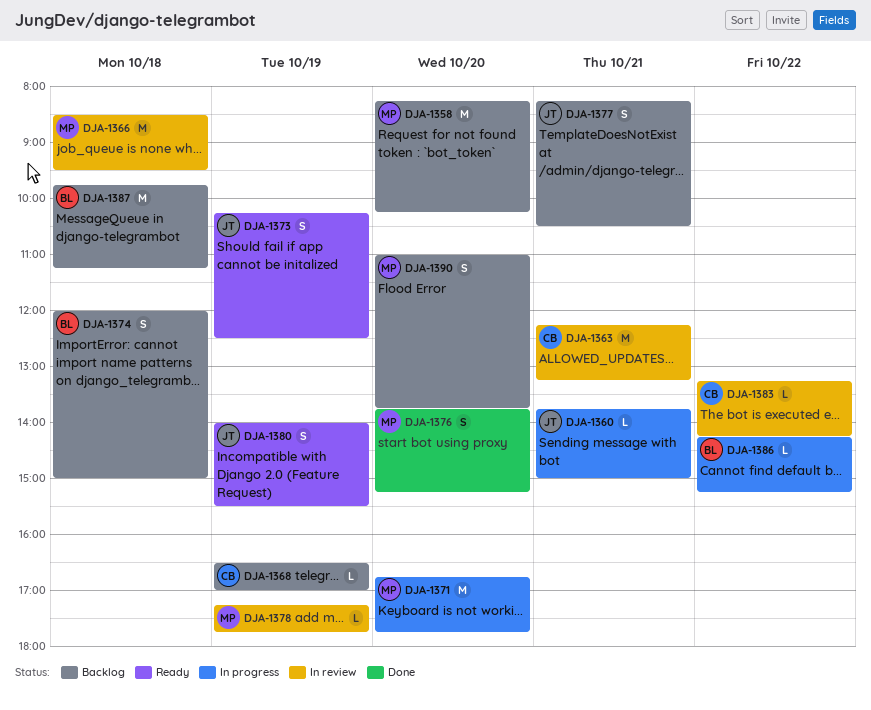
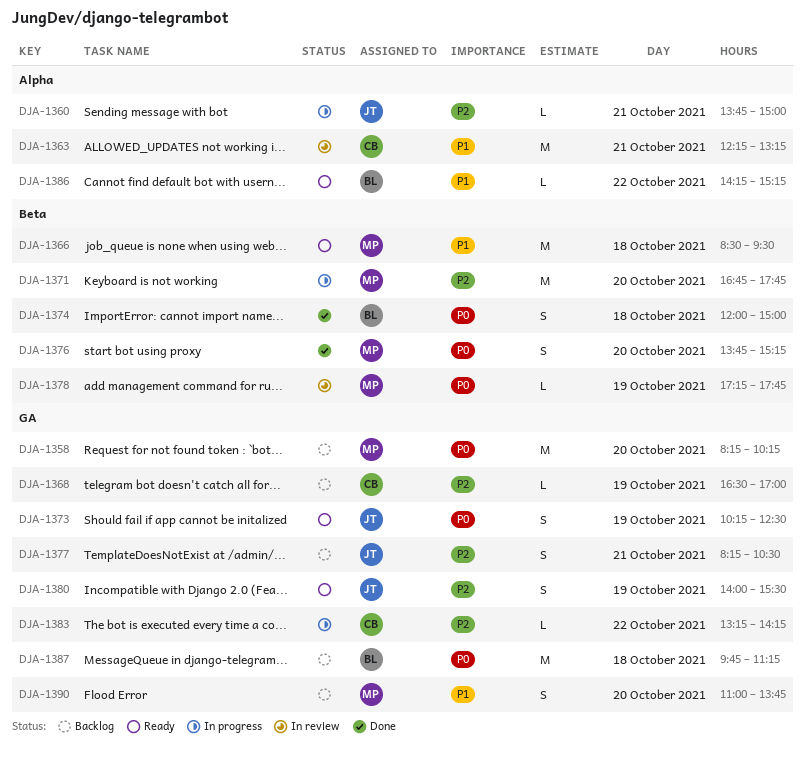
DJA-1366, status: In review -> Ready
DJA-1374, status: Backlog -> Done
DJA-1383, status: In review -> In progress
DJA-1386, status: In progress -> Ready

